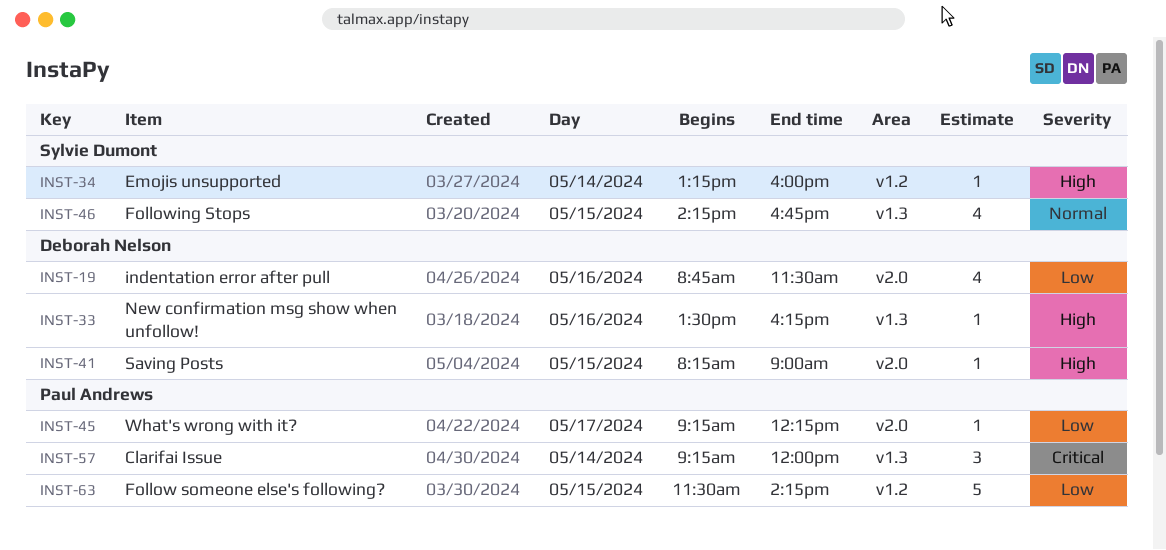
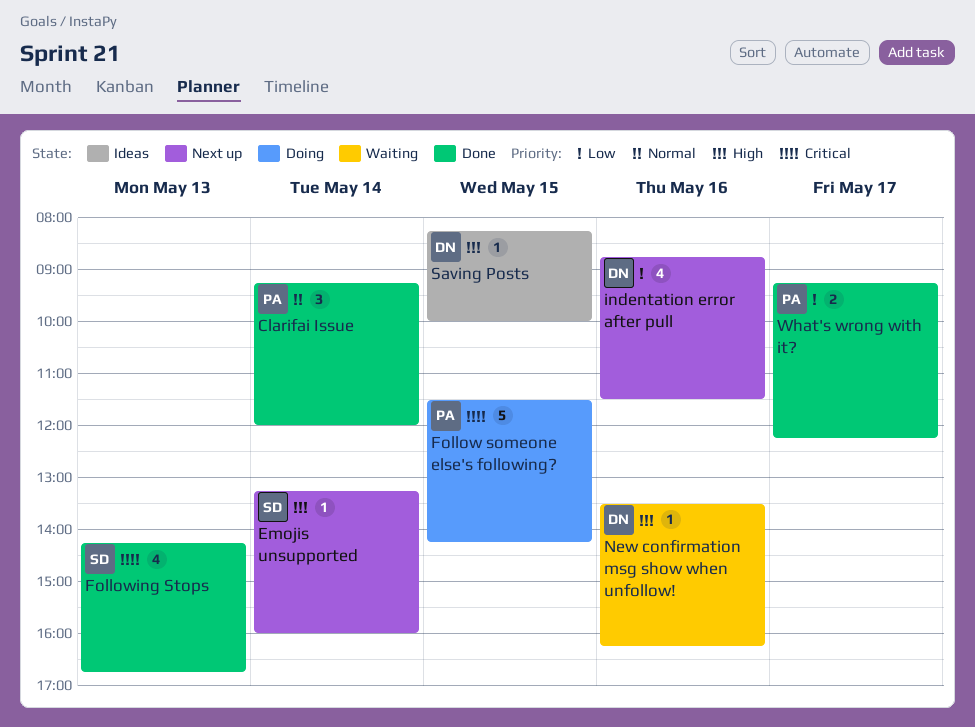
Clarifai Issue, priority: Critical -> Normal
Follow someone else's following?, priority: Low -> Critical
Following Stops, priority: Normal -> Critical
Following Stops, day: May 15 -> May 13
Saving Posts, ends: 09:00 -> 10:00
What's wrong with it?, estimate: 1 -> 2

